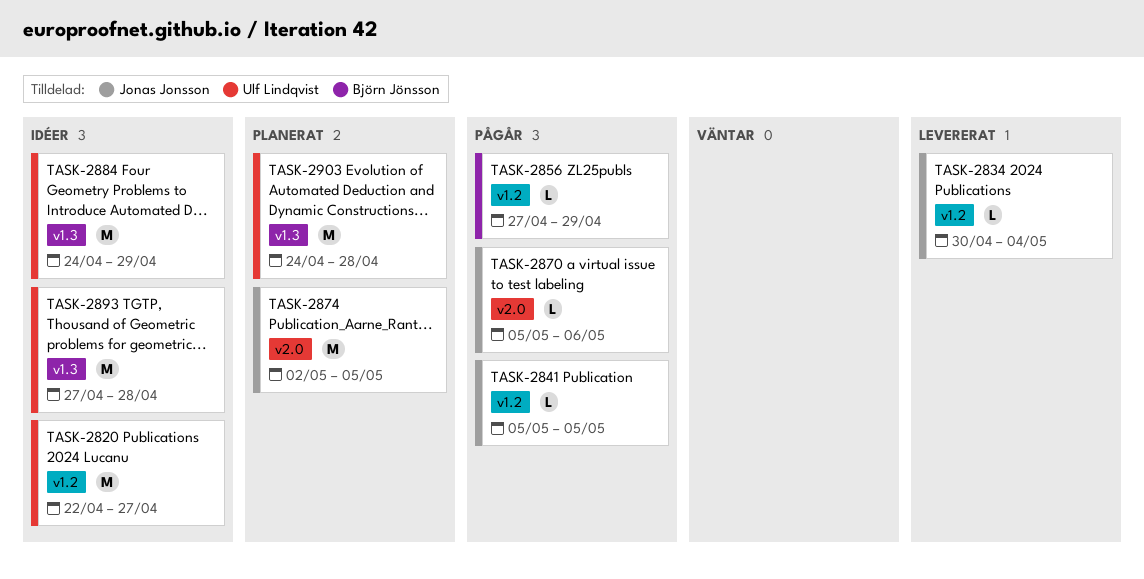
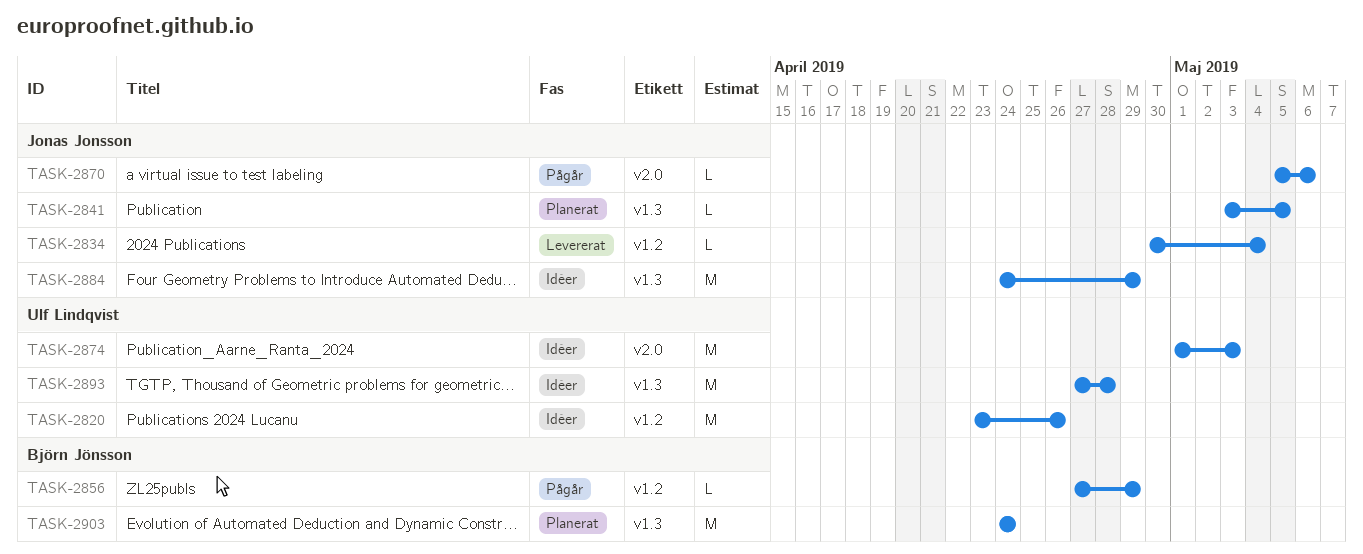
TASK-2820, start: Apr 22 -> Apr 23
TASK-2820, due: Apr 27 -> Apr 26
TASK-2841, status: Pågår -> Planerat
TASK-2841, label: v1.2 -> v1.3
TASK-2841, start: May 5 -> May 3
TASK-2874, status: Planerat -> Idéer
TASK-2874, owner: Jonas Jonsson -> Ulf Lindqvist
TASK-2874, start: May 2 -> May 1
TASK-2874, due: May 5 -> May 3
TASK-2884, owner: Ulf Lindqvist -> Jonas Jonsson
TASK-2903, owner: Ulf Lindqvist -> Björn Jönsson
TASK-2903, due: Apr 28 -> Apr 24

